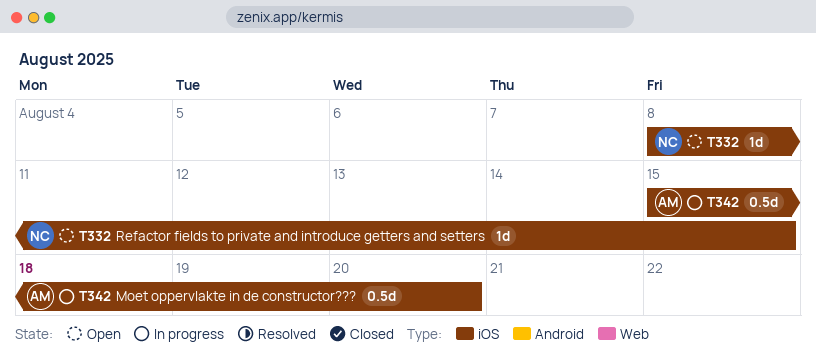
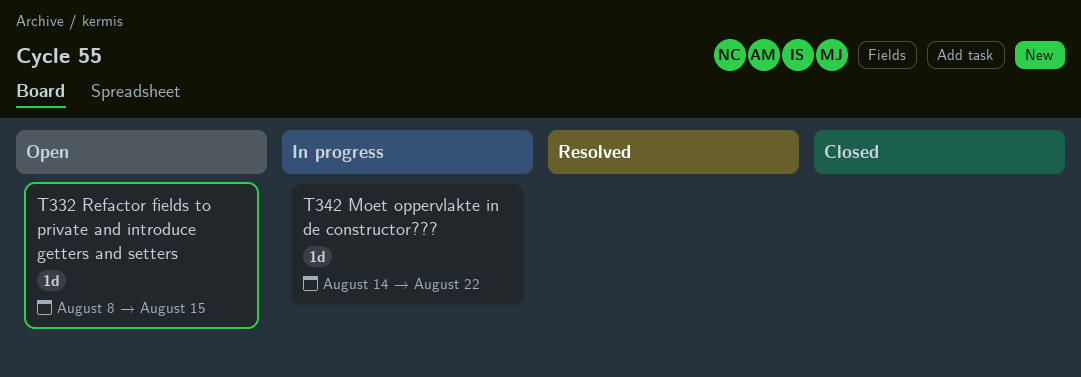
T342, estimate: 0.5d -> 1d
T342, start: Aug 15 -> Aug 14
T342, due: Aug 20 -> Aug 22

